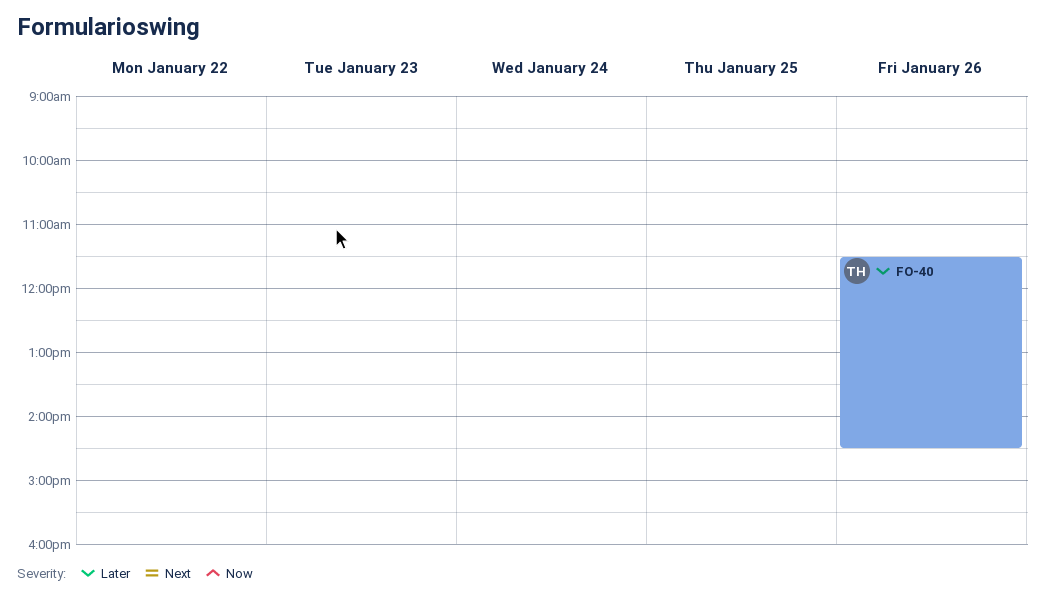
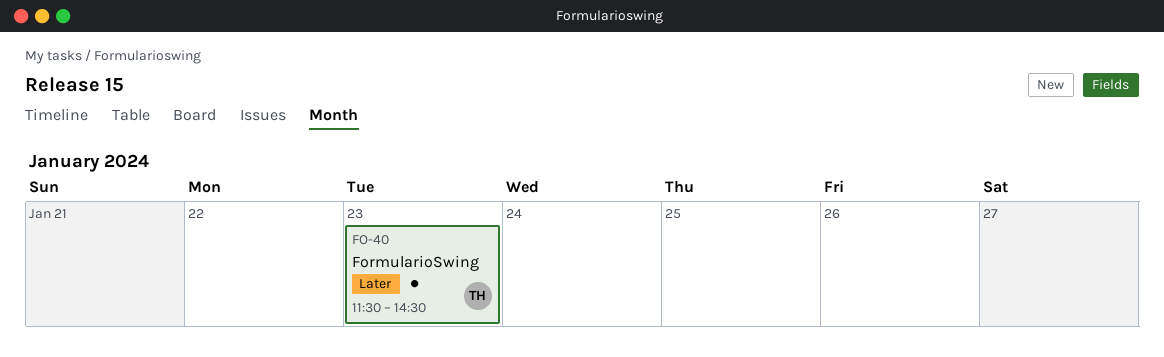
FO-40, day: Jan 26 -> Jan 23

